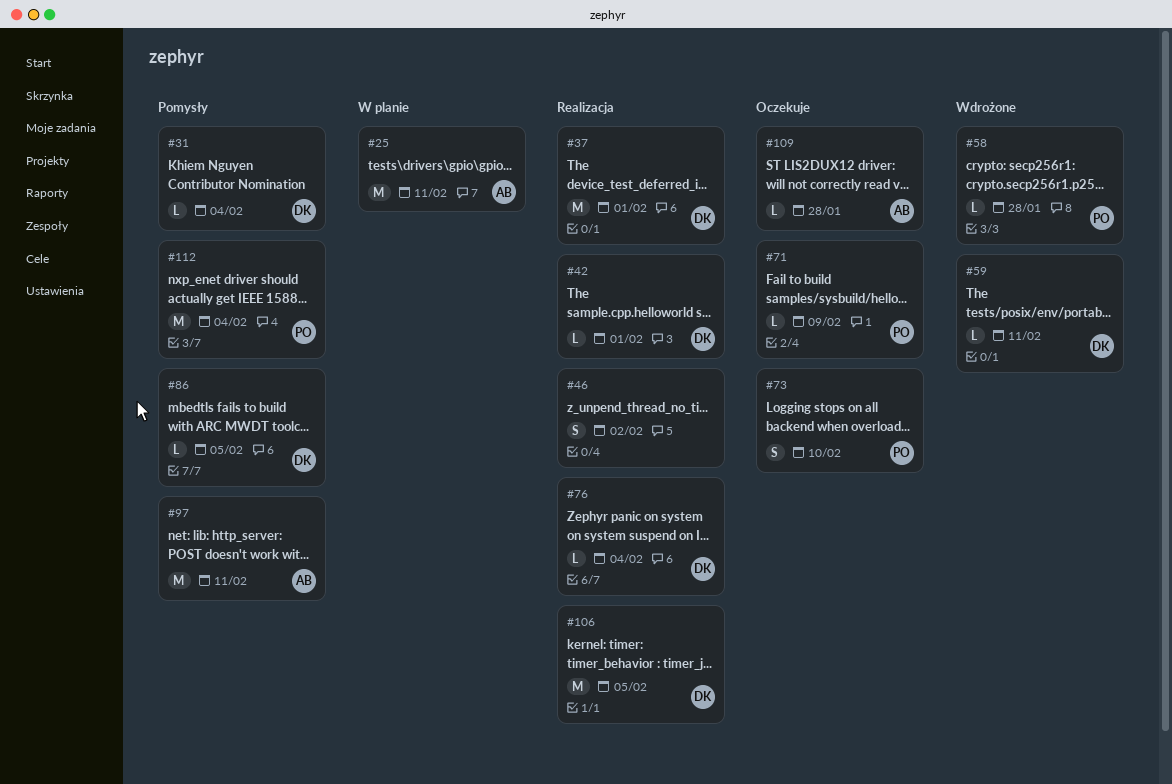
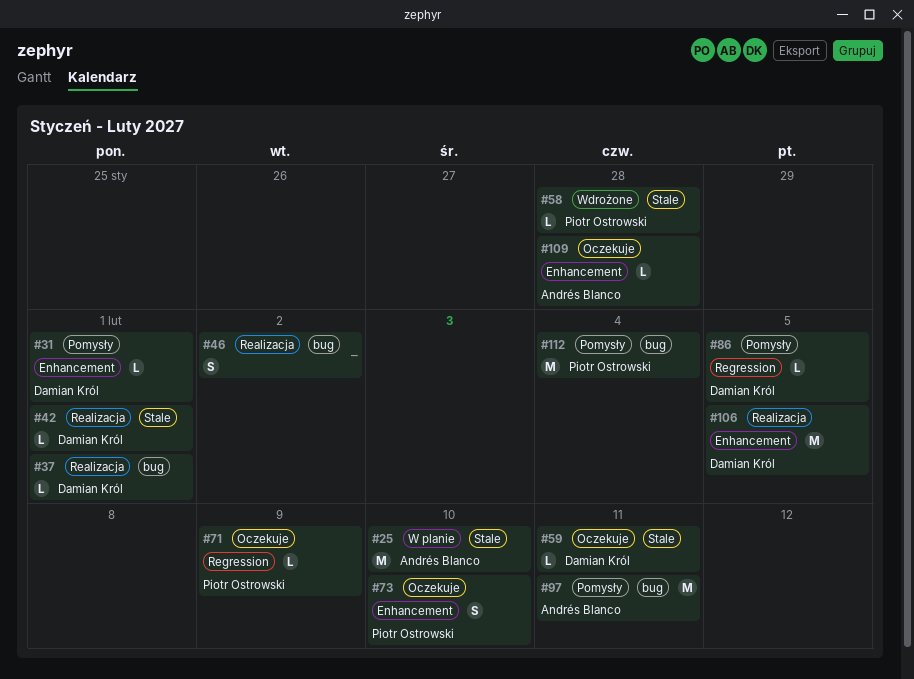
#25, due: Feb 11 -> Feb 10
#31, due: Feb 4 -> Feb 1
#37, estimate: M -> L
#59, status: Wdrożone -> Oczekuje
#76: present -> none

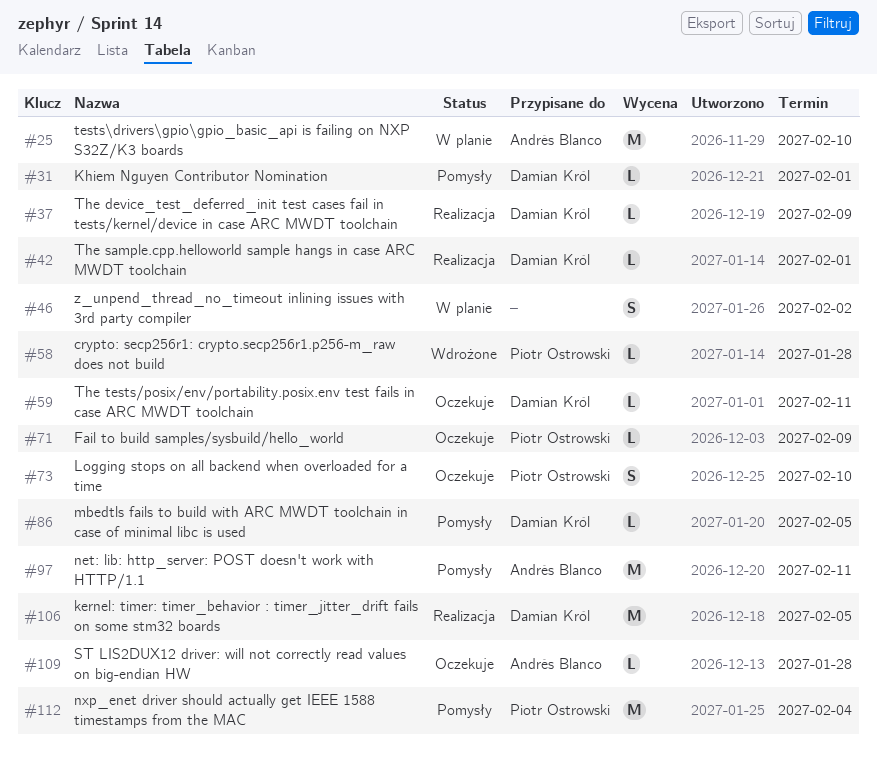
#37, due: Feb 1 -> Feb 9
#46, status: Realizacja -> W planie

